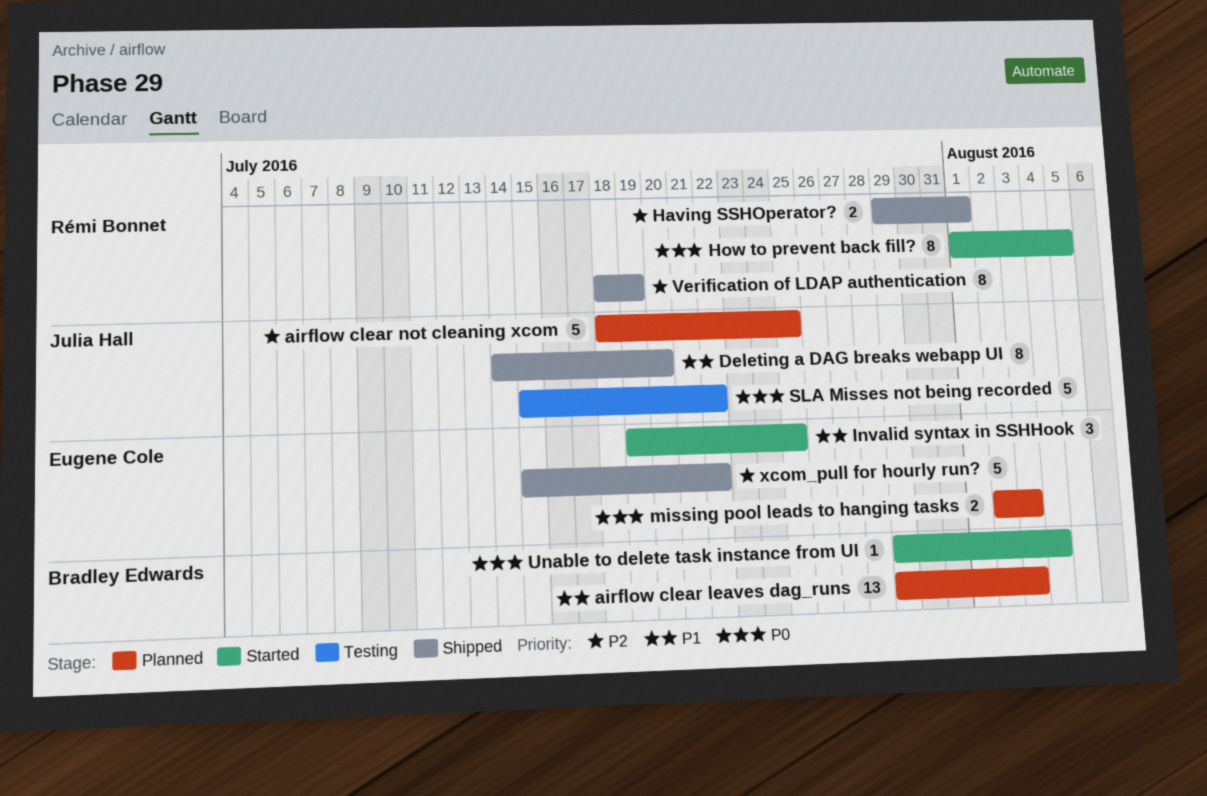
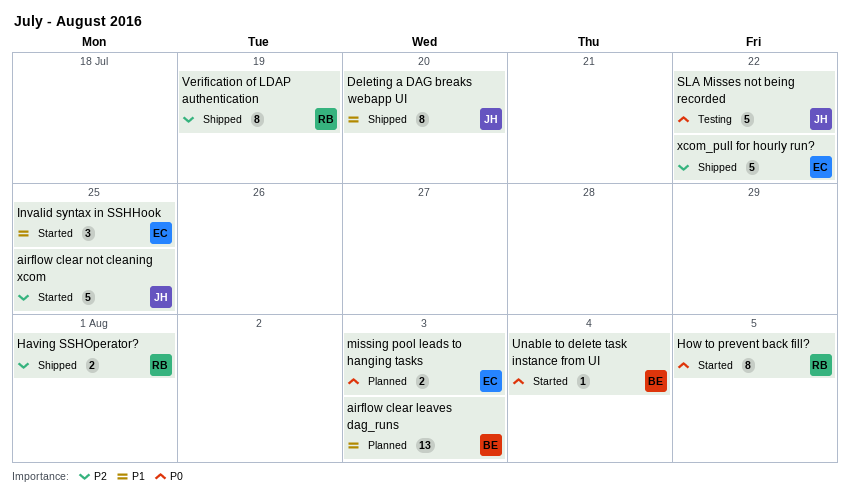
airflow clear not cleaning xcom, status: Planned -> Started

